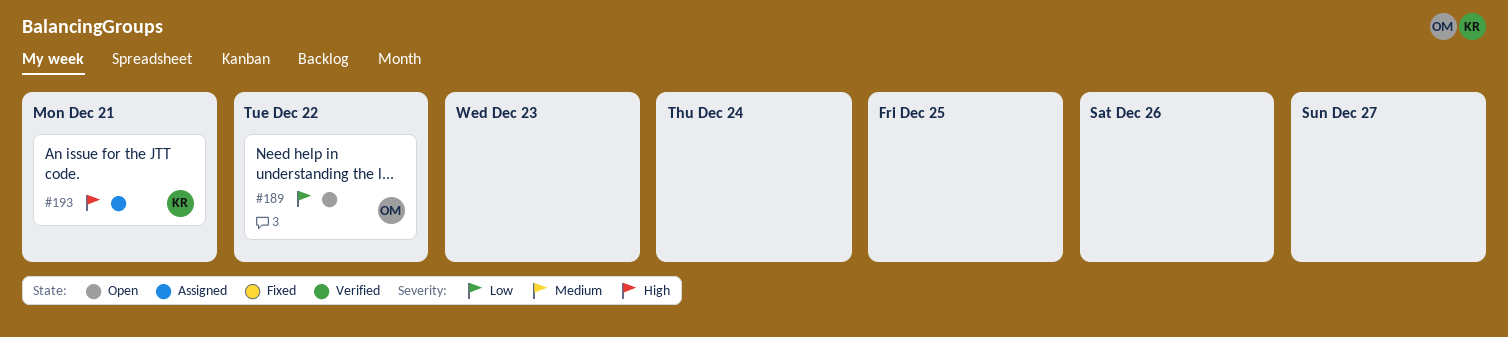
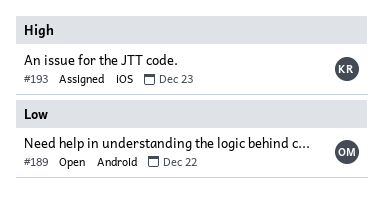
#193, due: Dec 21 -> Dec 23

